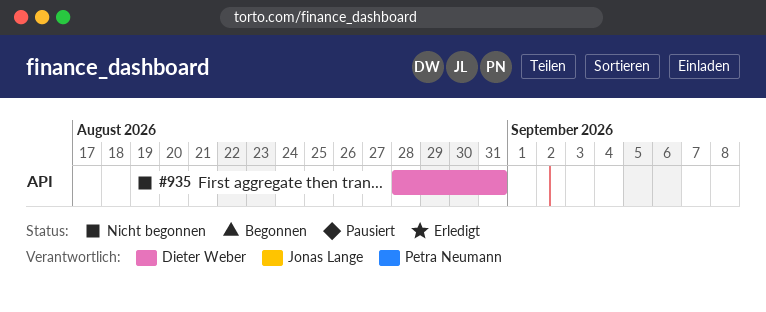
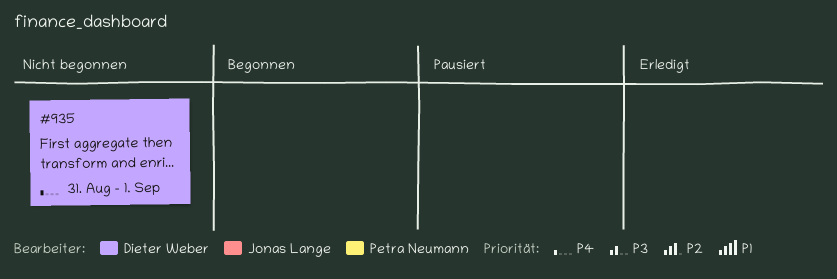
#935, start: Aug 28 -> Aug 31
#935, due: Aug 31 -> Sep 1

